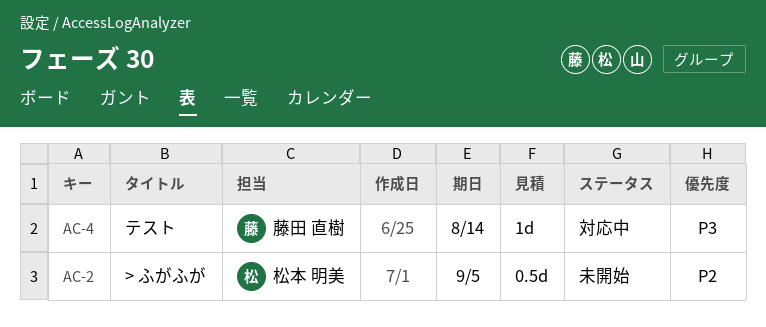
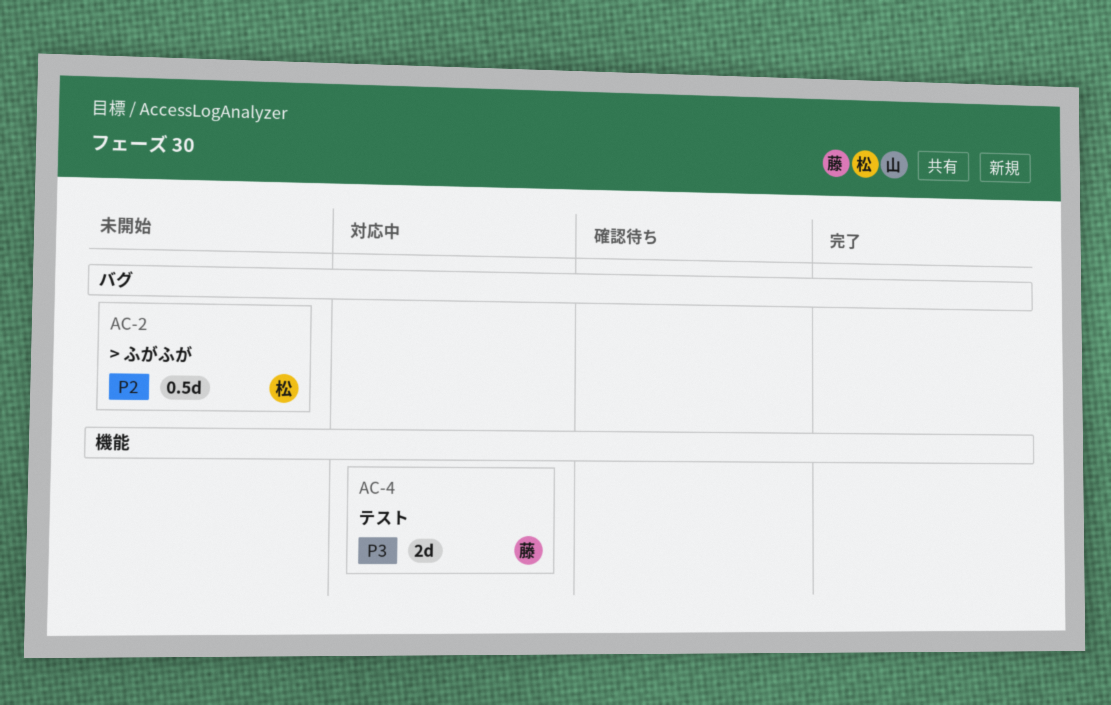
AC-4, estimate: 1d -> 2d

